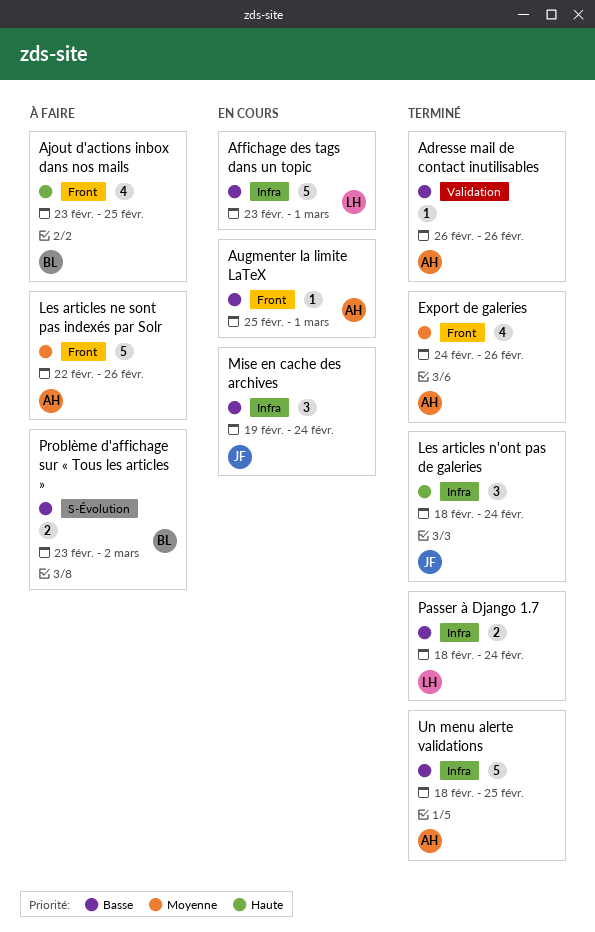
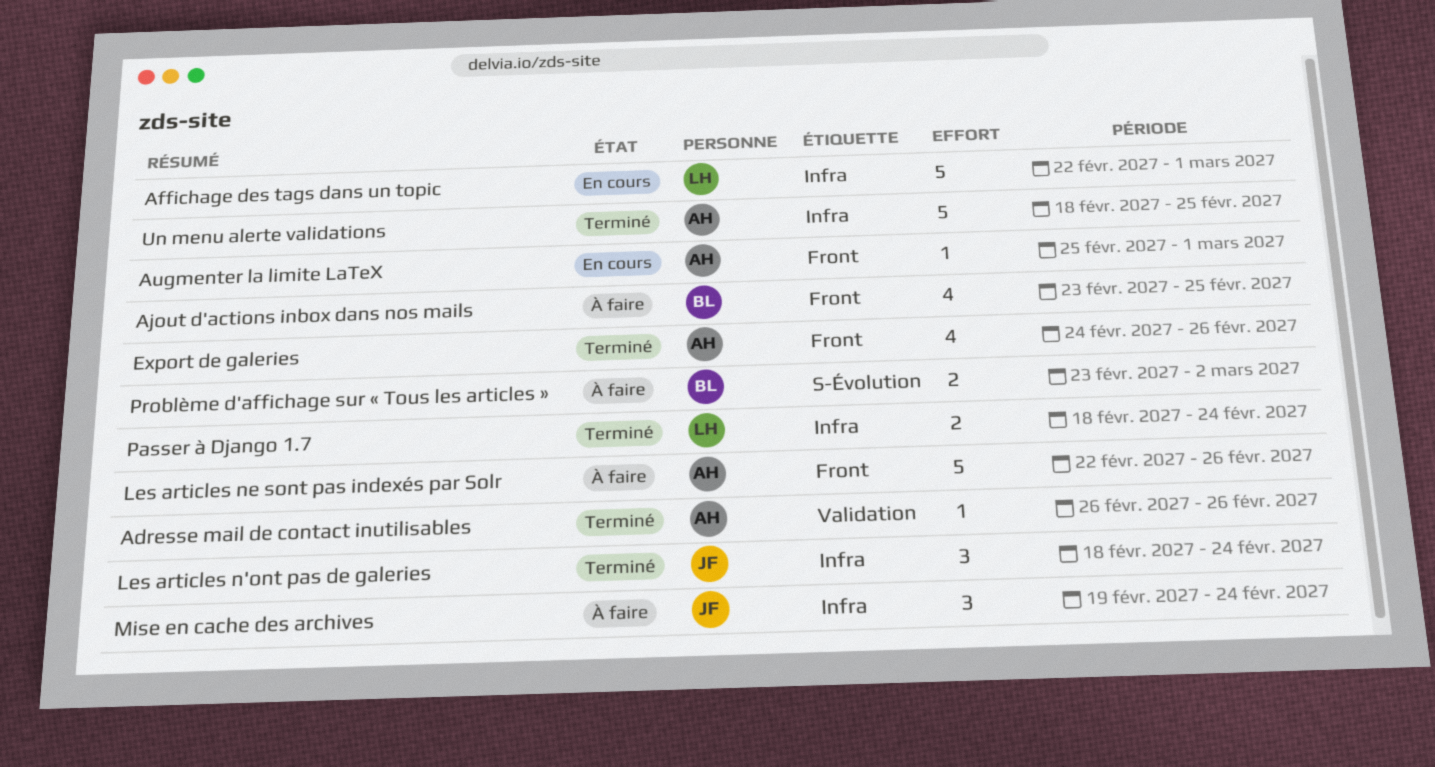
Affichage des tags dans un topic, start: Feb 23 -> Feb 22
Mise en cache des archives, status: En cours -> À faire

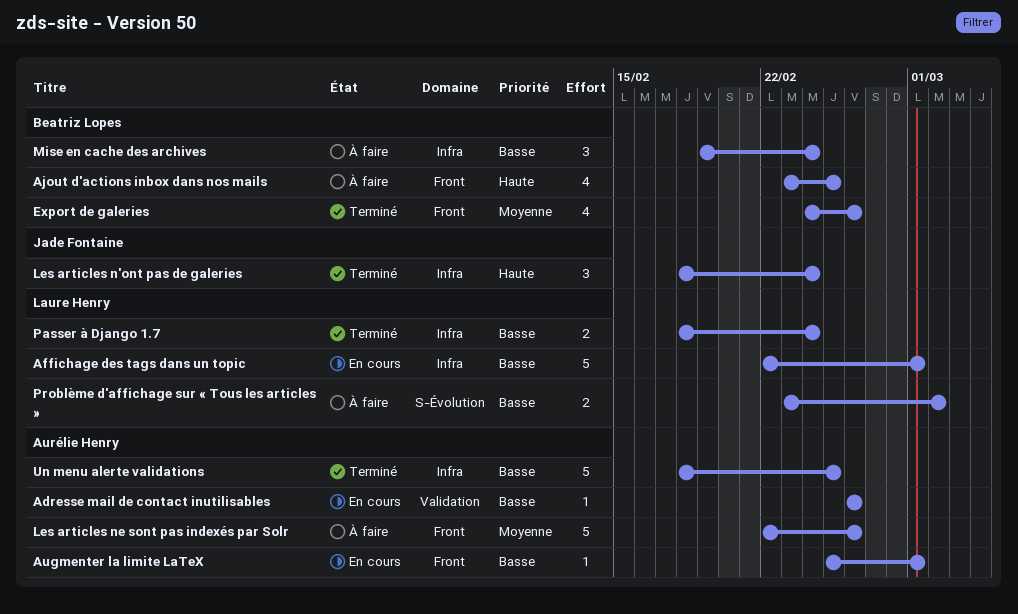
Adresse mail de contact inutilisables, status: Terminé -> En cours
Export de galeries, owner: Aurélie Henry -> Beatriz Lopes
Mise en cache des archives, owner: Jade Fontaine -> Beatriz Lopes
Problème d'affichage sur « Tous les articles », owner: Beatriz Lopes -> Laure Henry

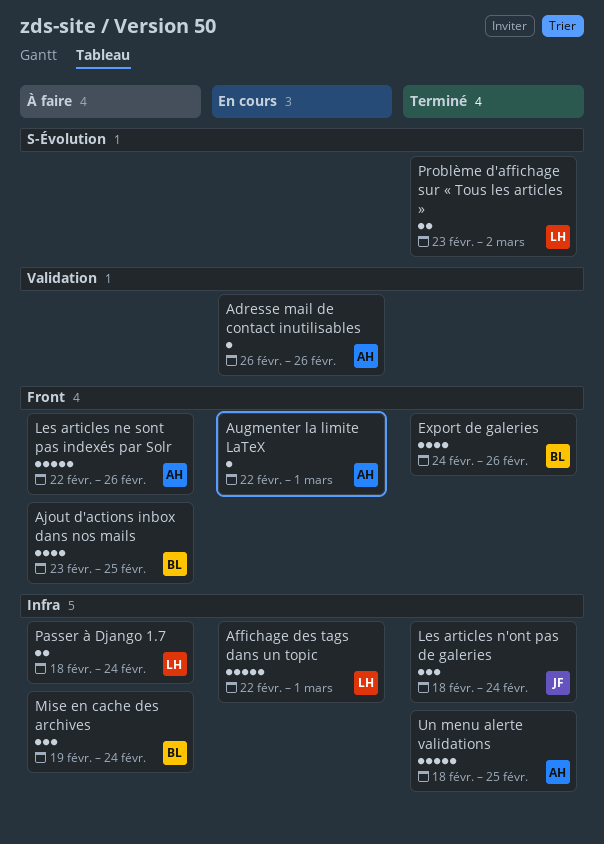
Augmenter la limite LaTeX, start: Feb 25 -> Feb 22
Passer à Django 1.7, status: Terminé -> À faire
Problème d'affichage sur « Tous les articles », status: À faire -> Terminé

